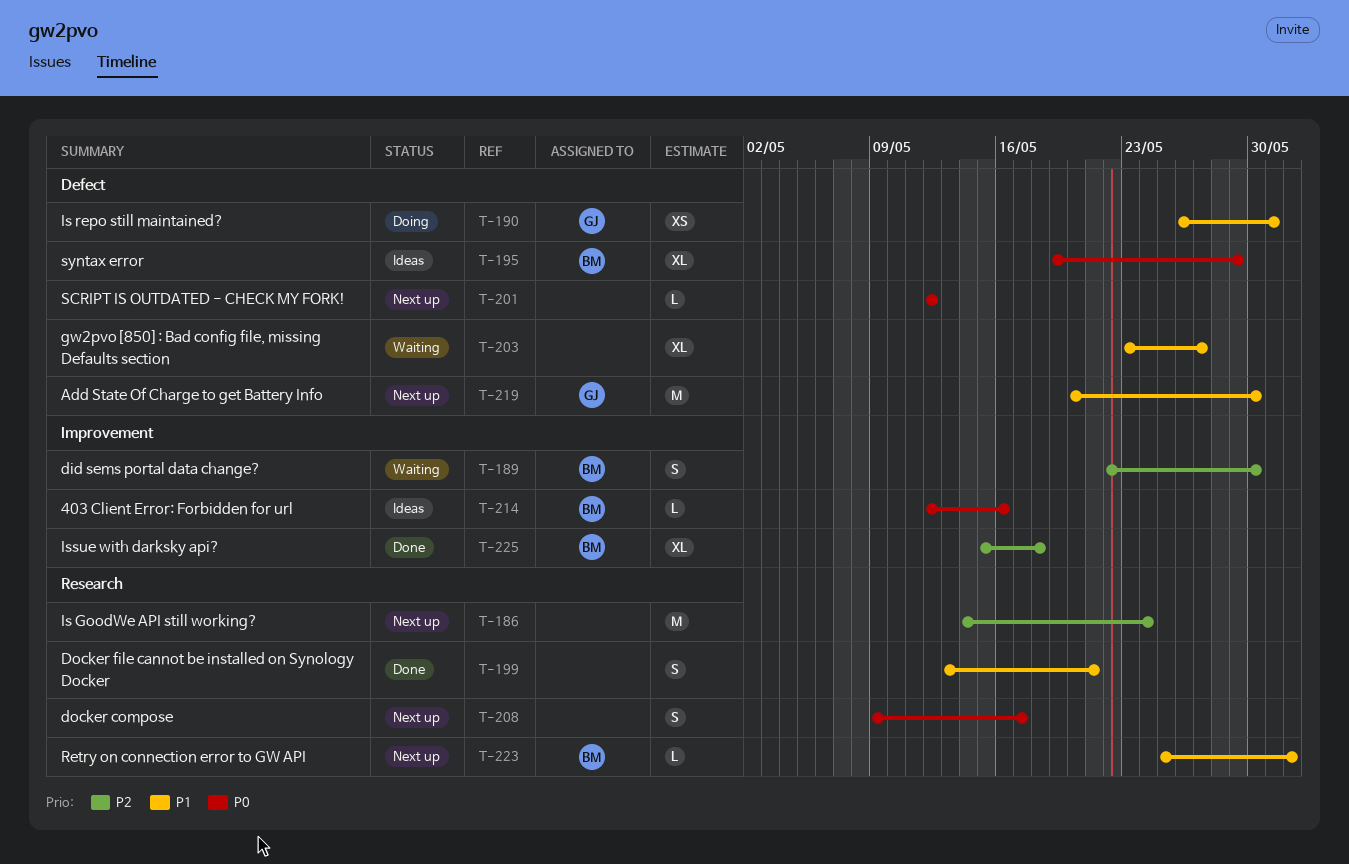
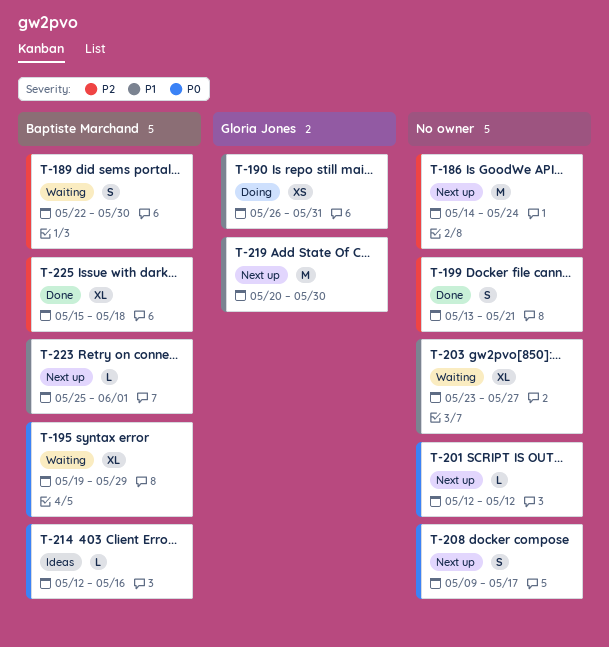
T-195, status: Ideas -> Waiting
T-199, priority: P1 -> P2

